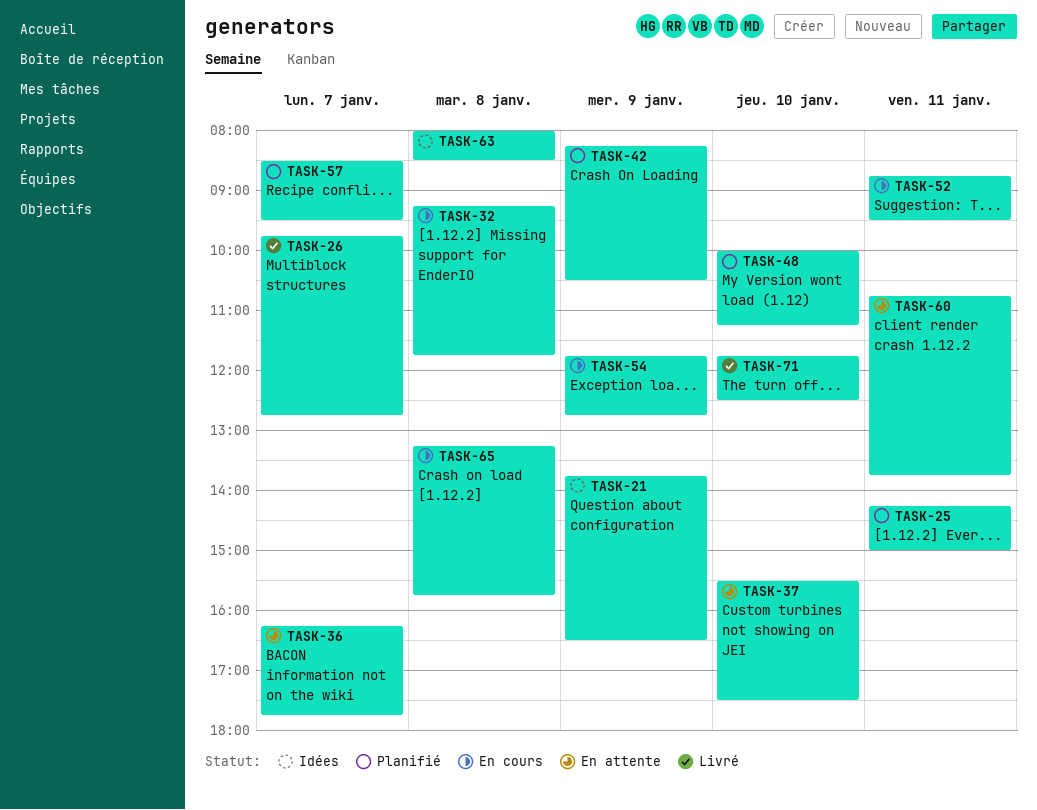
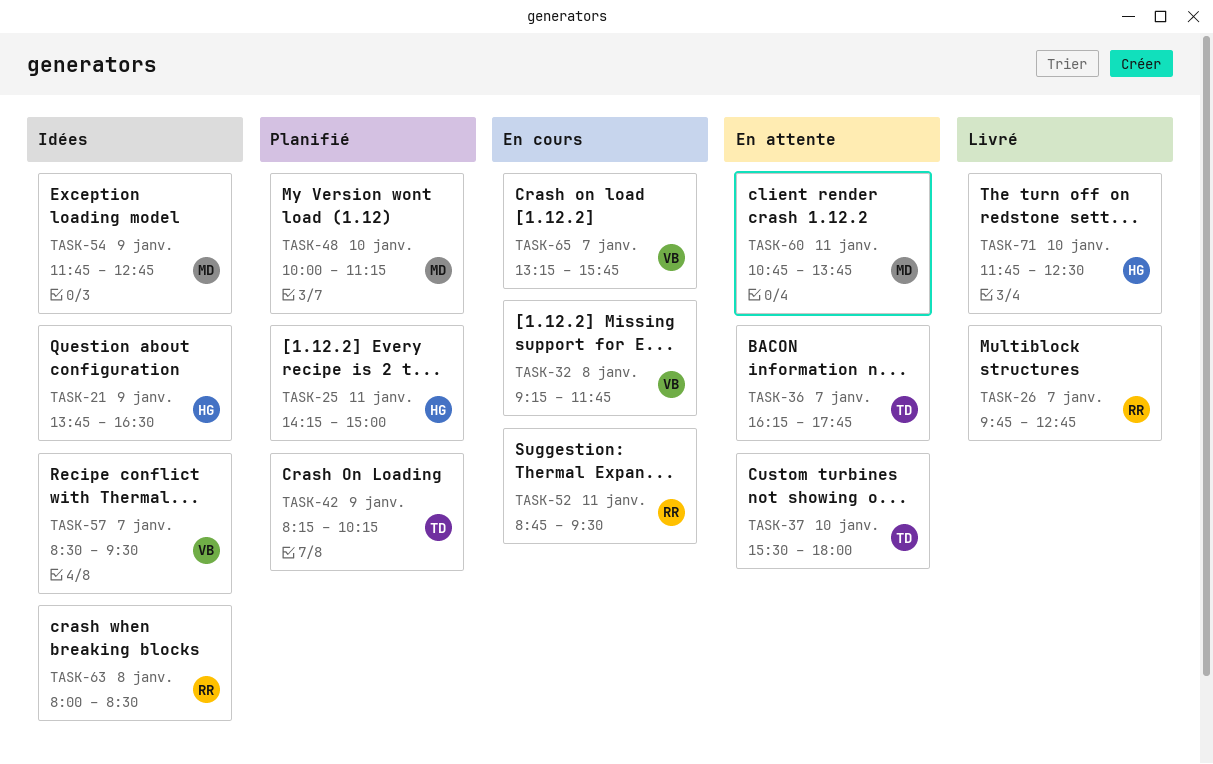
TASK-37, ends: 17:30 -> 18:00
TASK-42, ends: 10:30 -> 10:15
TASK-54, status: En cours -> Idées
TASK-57, status: Planifié -> Idées
TASK-65, day: Jan 8 -> Jan 7

